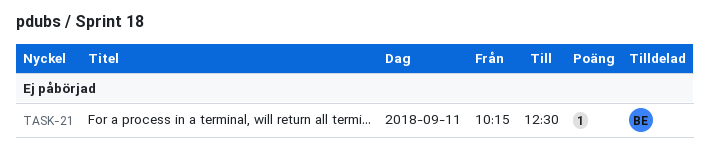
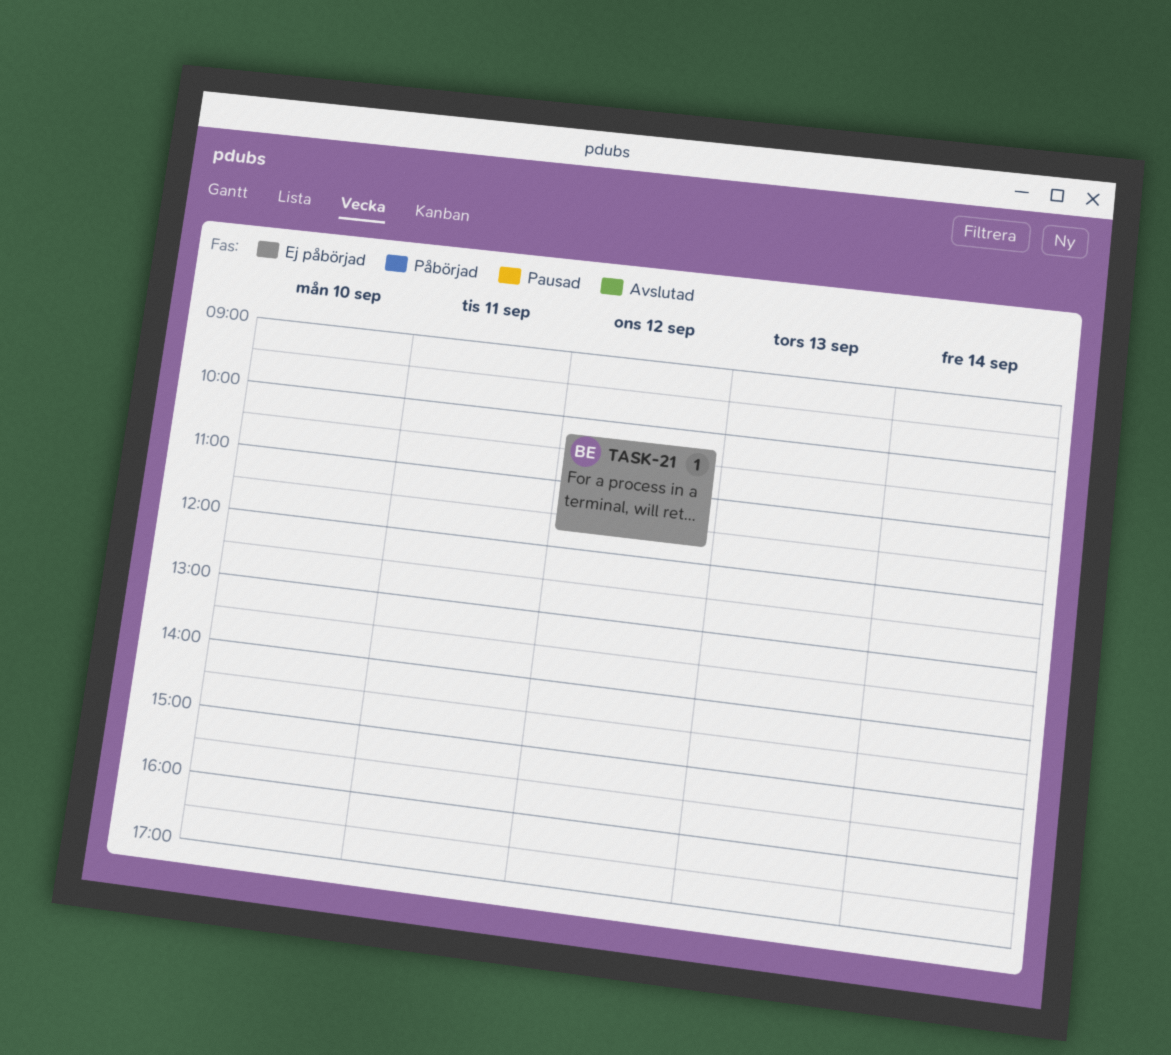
TASK-21, day: Sep 11 -> Sep 12
TASK-21, ends: 12:30 -> 11:45

